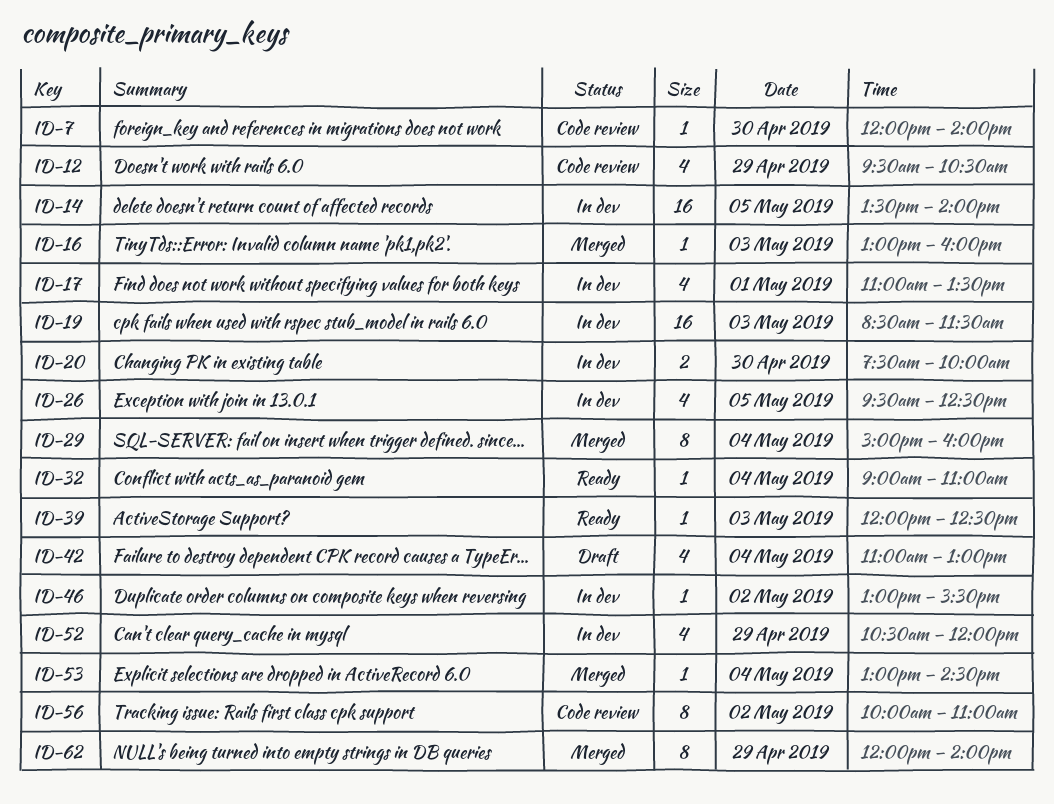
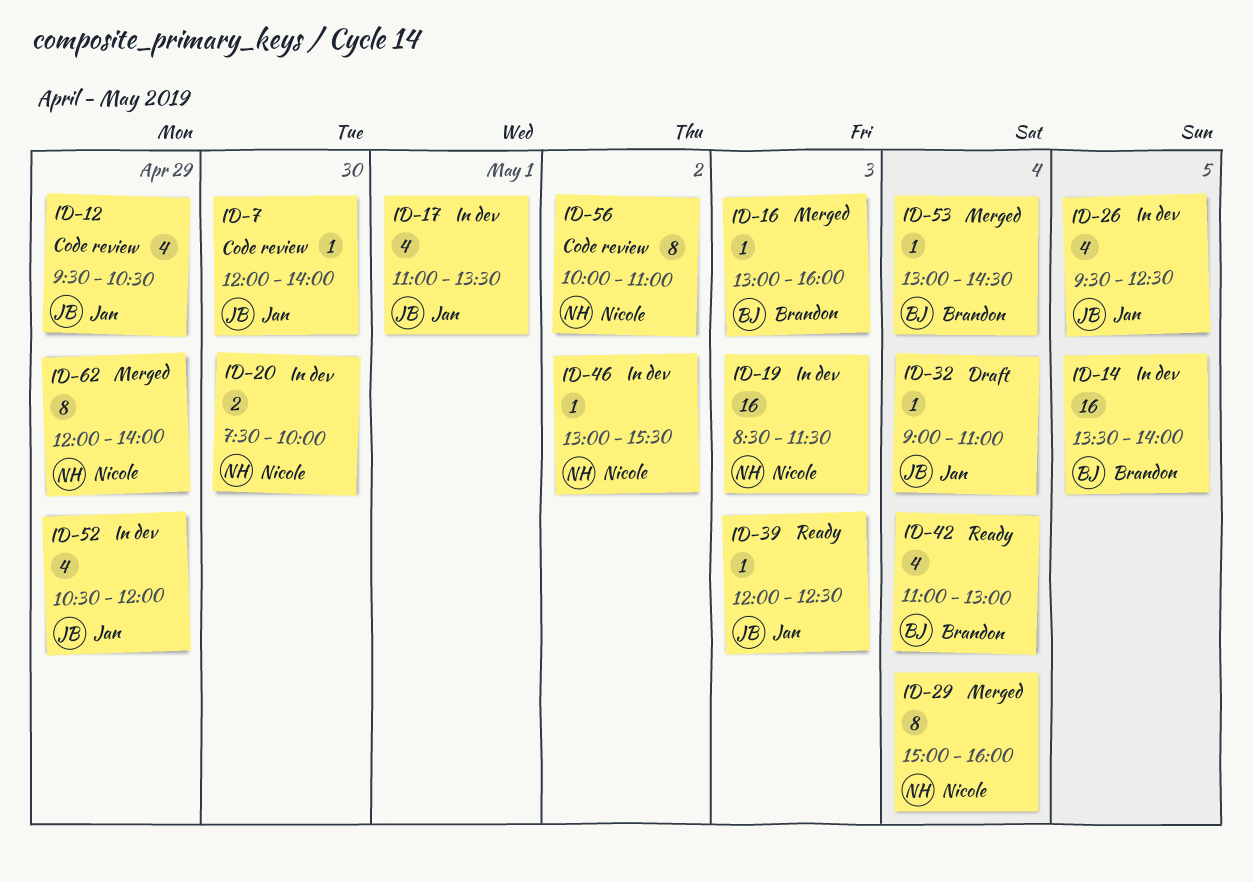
ID-32, status: Ready -> Draft
ID-42, status: Draft -> Ready

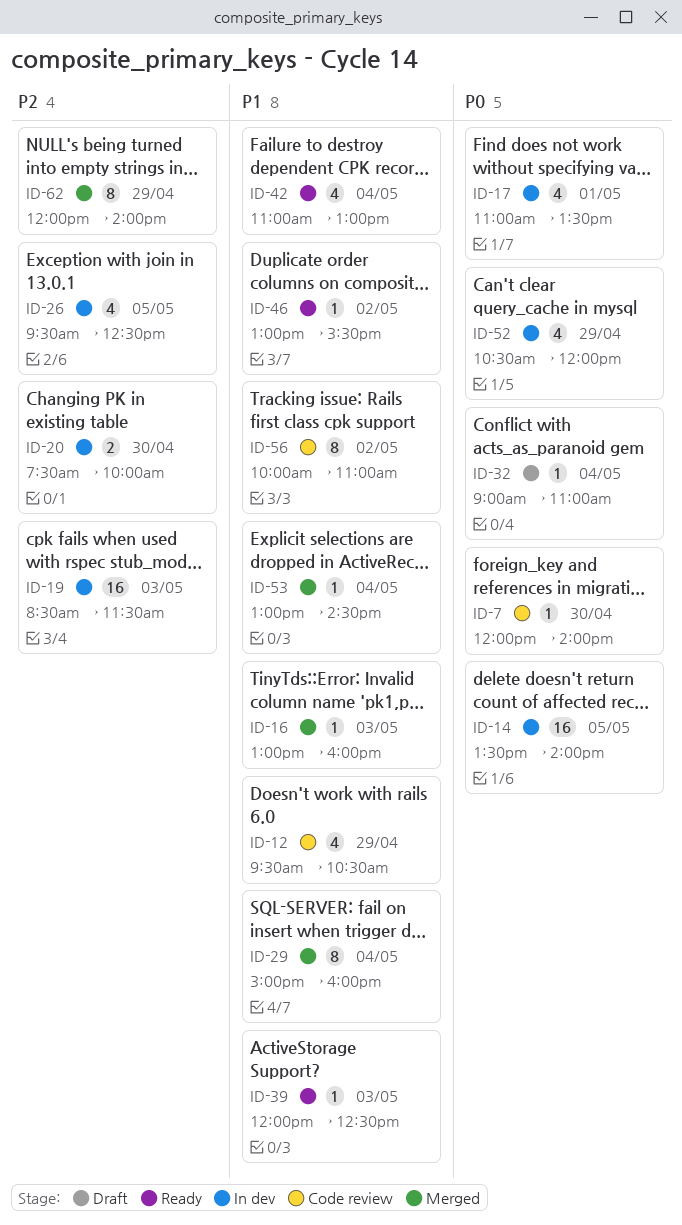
ID-46, status: In dev -> Ready

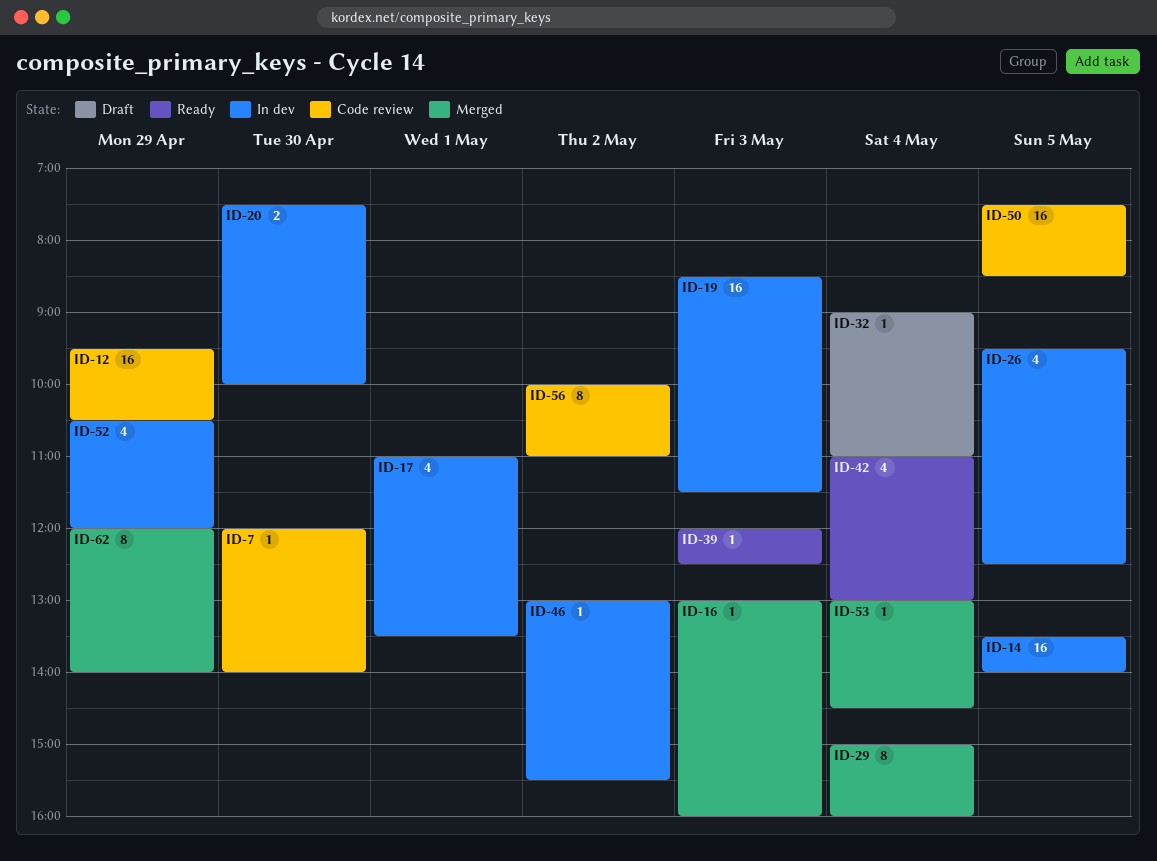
ID-12, estimate: 4 -> 16
ID-46, status: Ready -> In dev
ID-50: none -> present

